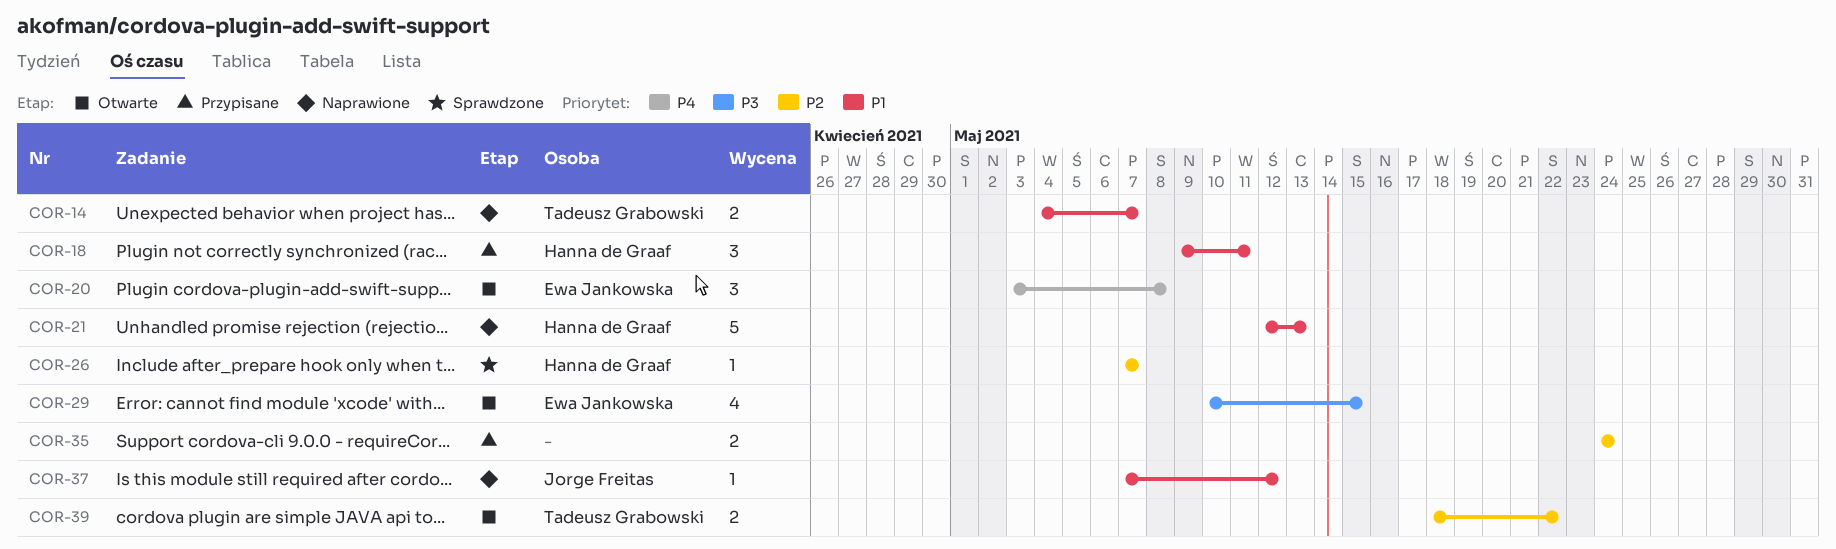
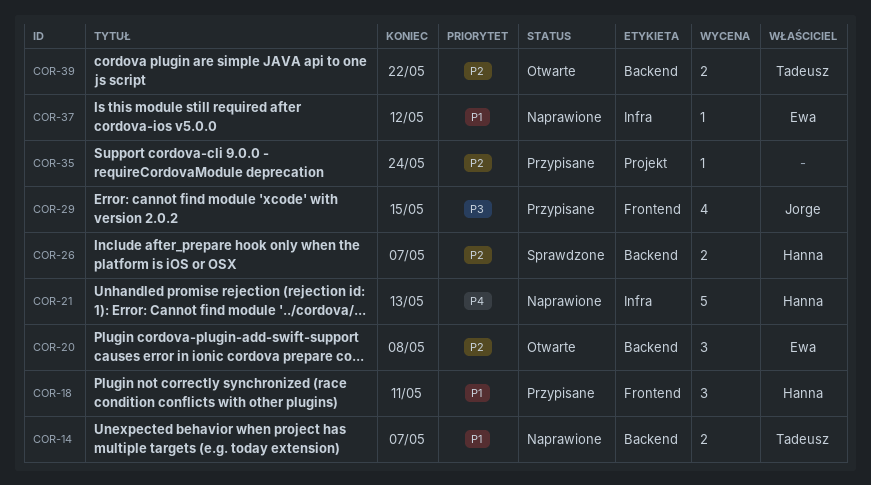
COR-20, priority: P4 -> P2
COR-21, priority: P1 -> P4
COR-26, estimate: 1 -> 2
COR-29, status: Otwarte -> Przypisane
COR-29, owner: Ewa Jankowska -> Jorge Freitas
COR-35, estimate: 2 -> 1
COR-37, owner: Jorge Freitas -> Ewa Jankowska

